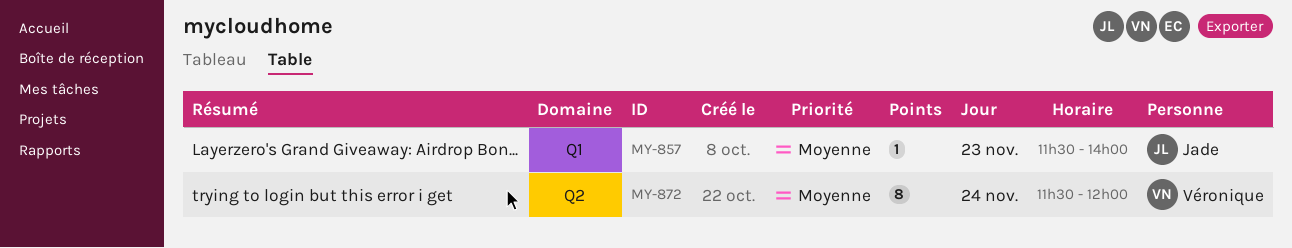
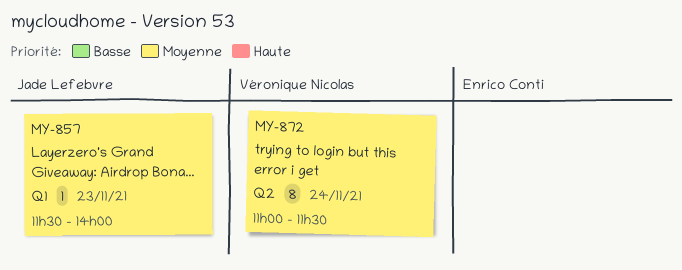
MY-872, begins: 11:30 -> 11:00
MY-872, ends: 12:00 -> 11:30

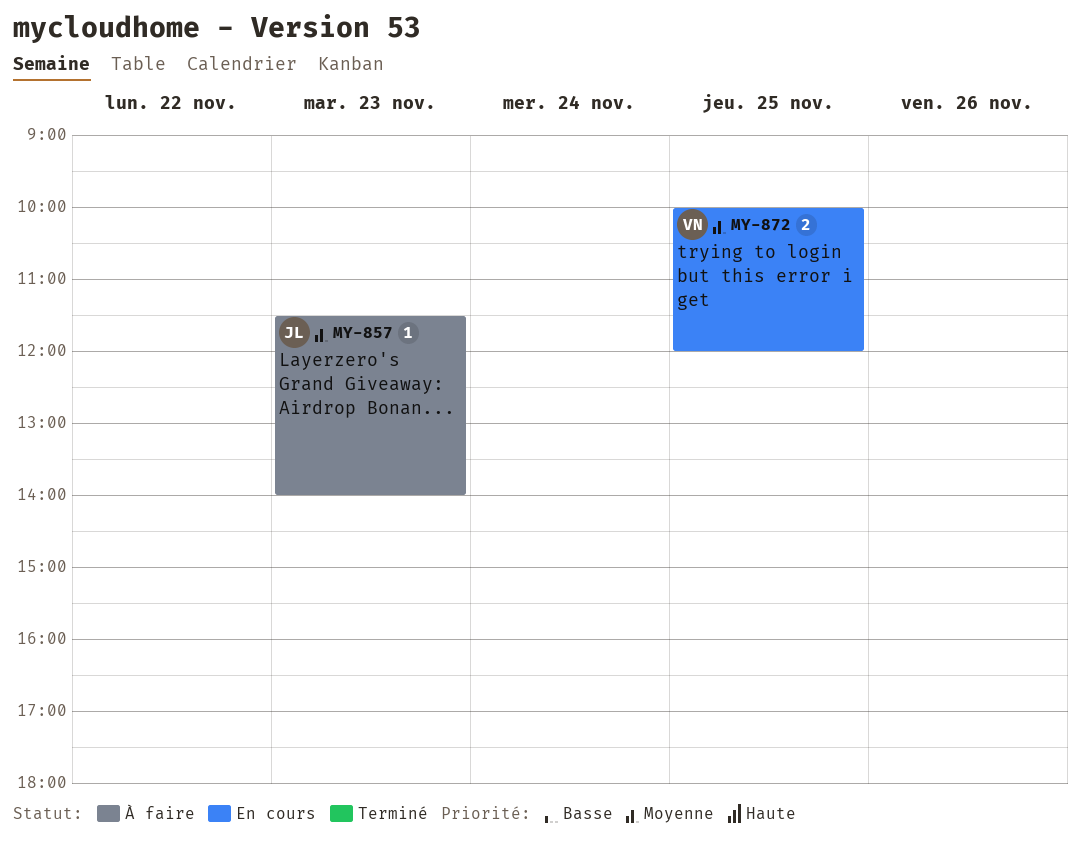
MY-872, estimate: 8 -> 2
MY-872, day: Nov 24 -> Nov 25
MY-872, begins: 11:00 -> 10:00
MY-872, ends: 11:30 -> 12:00

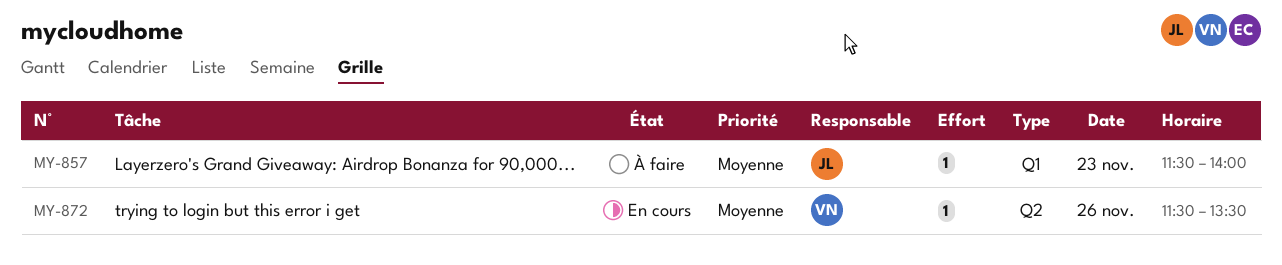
MY-872, estimate: 2 -> 1
MY-872, day: Nov 25 -> Nov 26
MY-872, begins: 10:00 -> 11:30
MY-872, ends: 12:00 -> 13:30

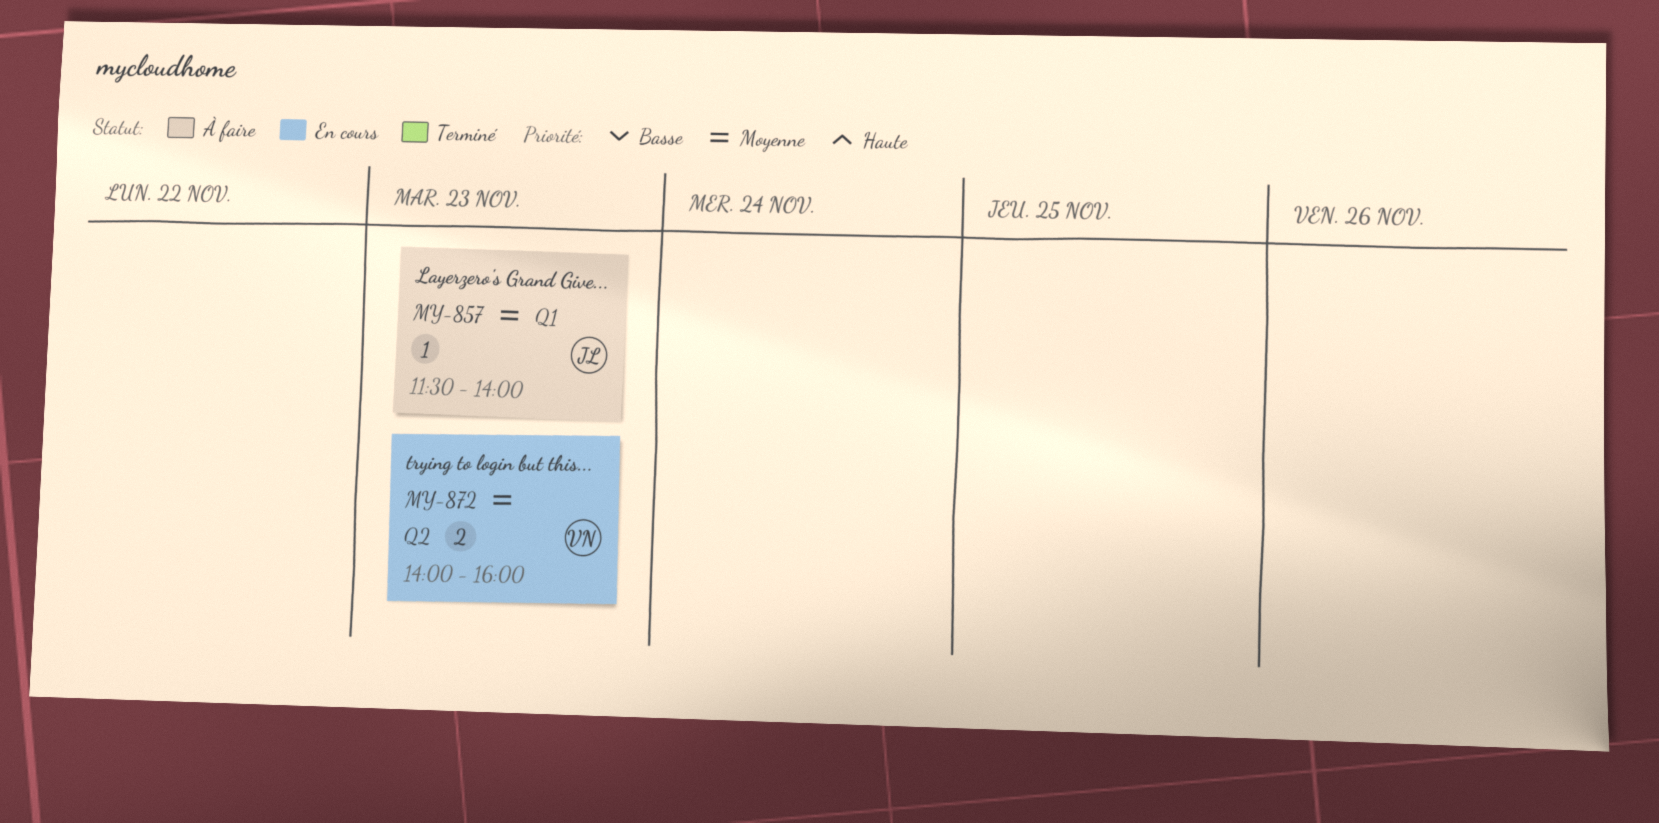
MY-872, estimate: 1 -> 2
MY-872, day: Nov 26 -> Nov 23
MY-872, begins: 11:30 -> 14:00
MY-872, ends: 13:30 -> 16:00

